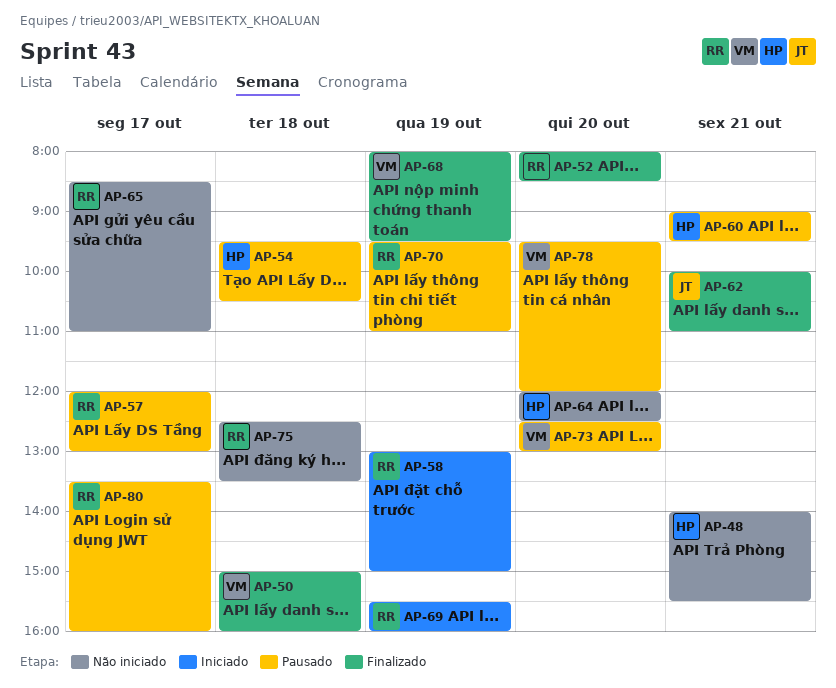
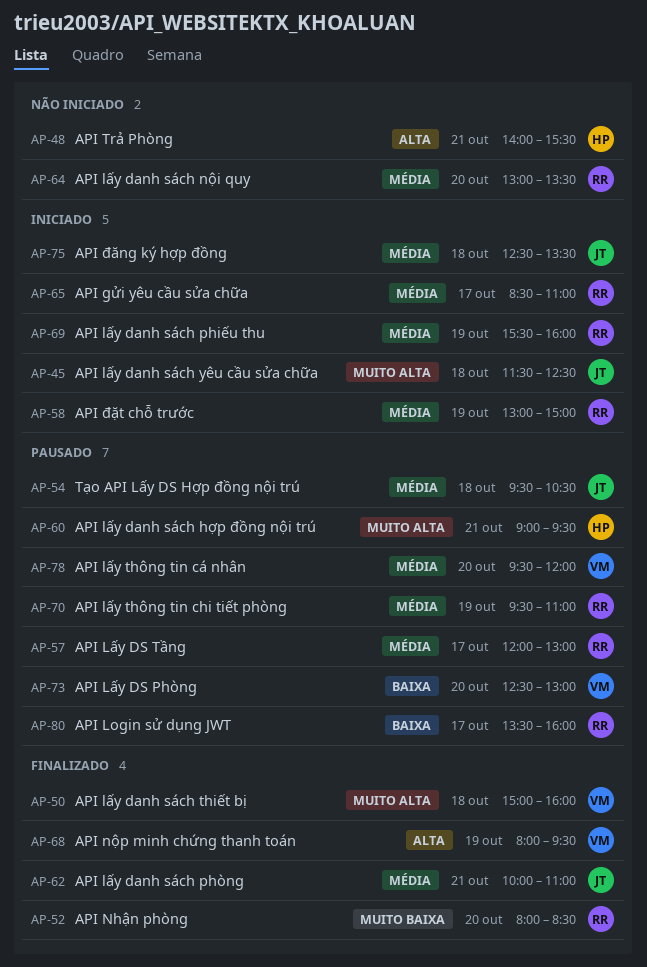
AP-45: none -> present
AP-54, owner: HP -> JT
AP-64, owner: HP -> RR
AP-64, begins: 12:00 -> 13:00
AP-64, ends: 12:30 -> 13:30
AP-65, status: Não iniciado -> Iniciado
AP-75, status: Não iniciado -> Iniciado
AP-75, owner: RR -> JT

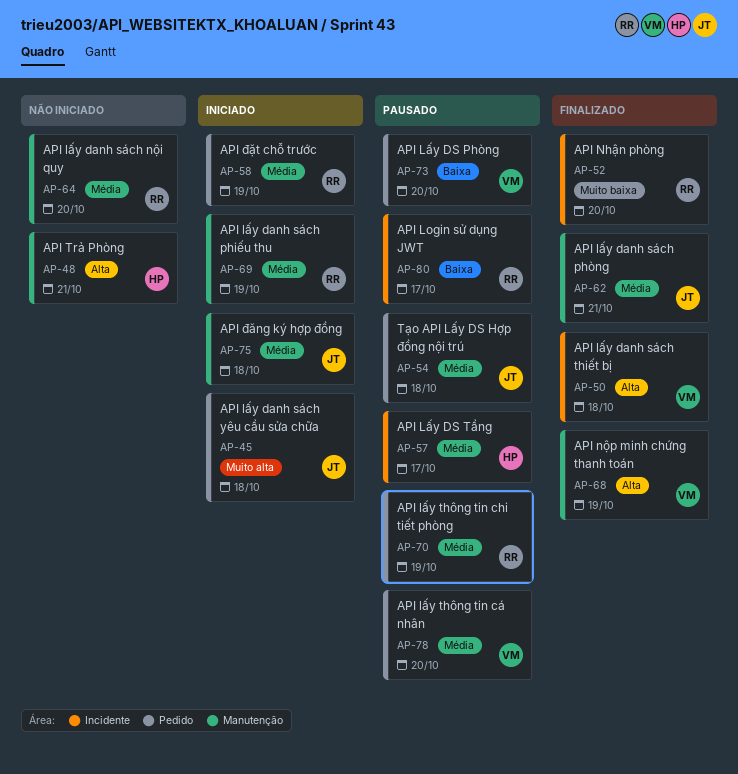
AP-50, priority: Muito alta -> Alta
AP-57, owner: RR -> HP
AP-60: present -> none
AP-65: present -> none

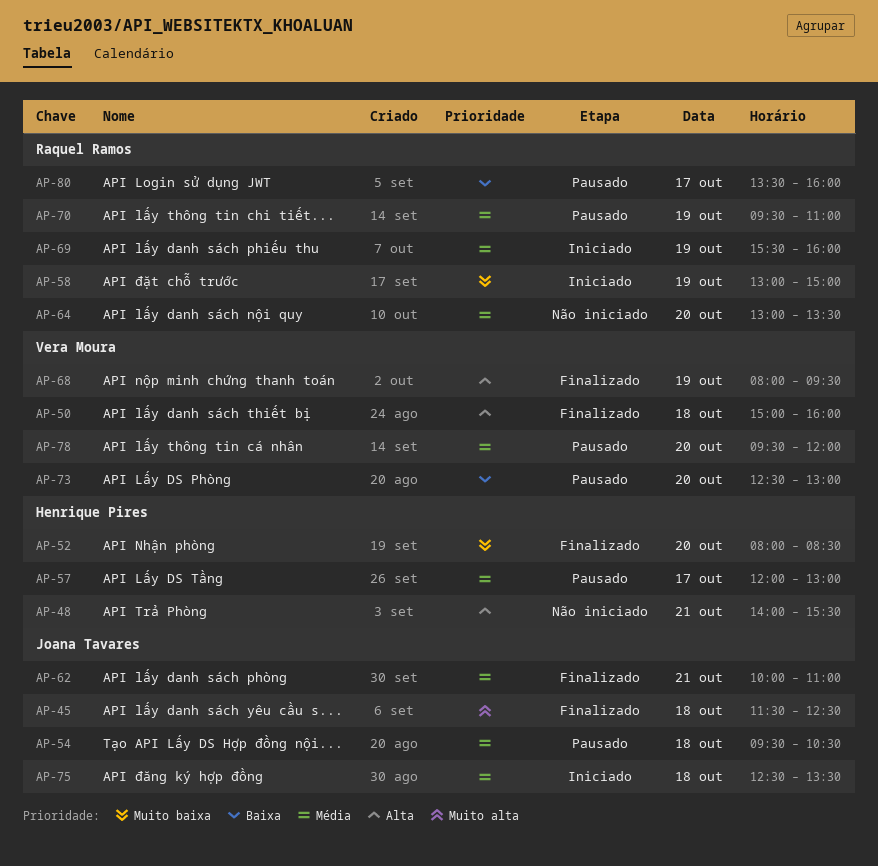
AP-45, status: Iniciado -> Finalizado
AP-52, owner: Raquel Ramos -> Henrique Pires
AP-58, priority: Média -> Muito baixa

